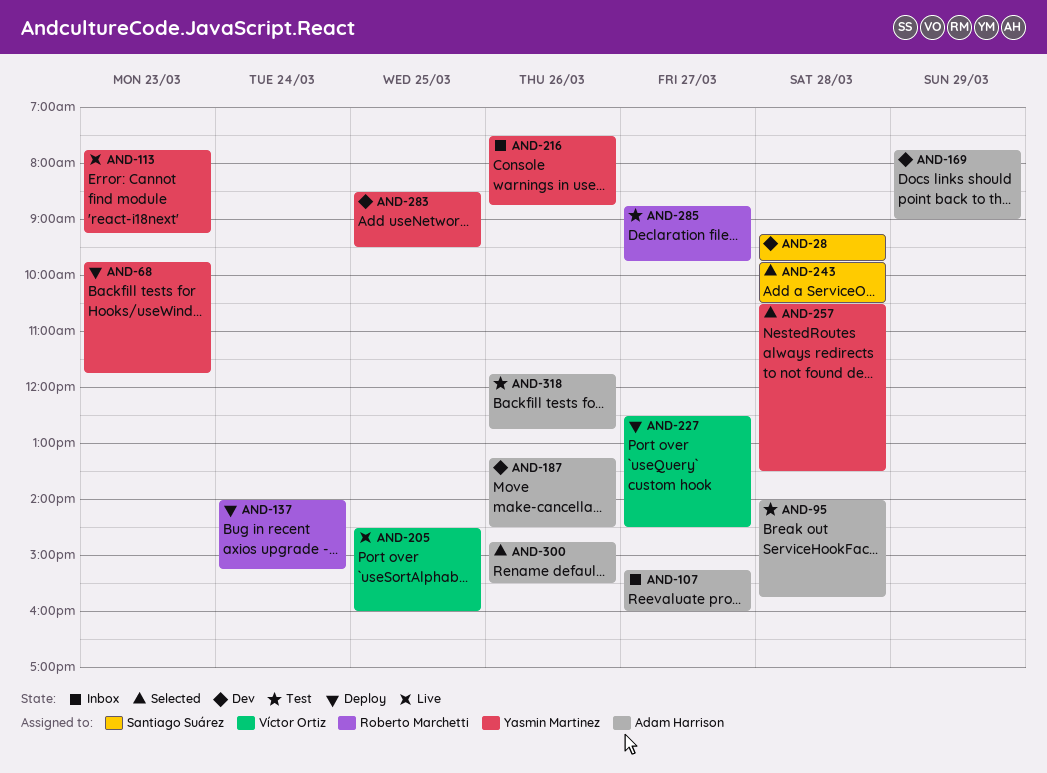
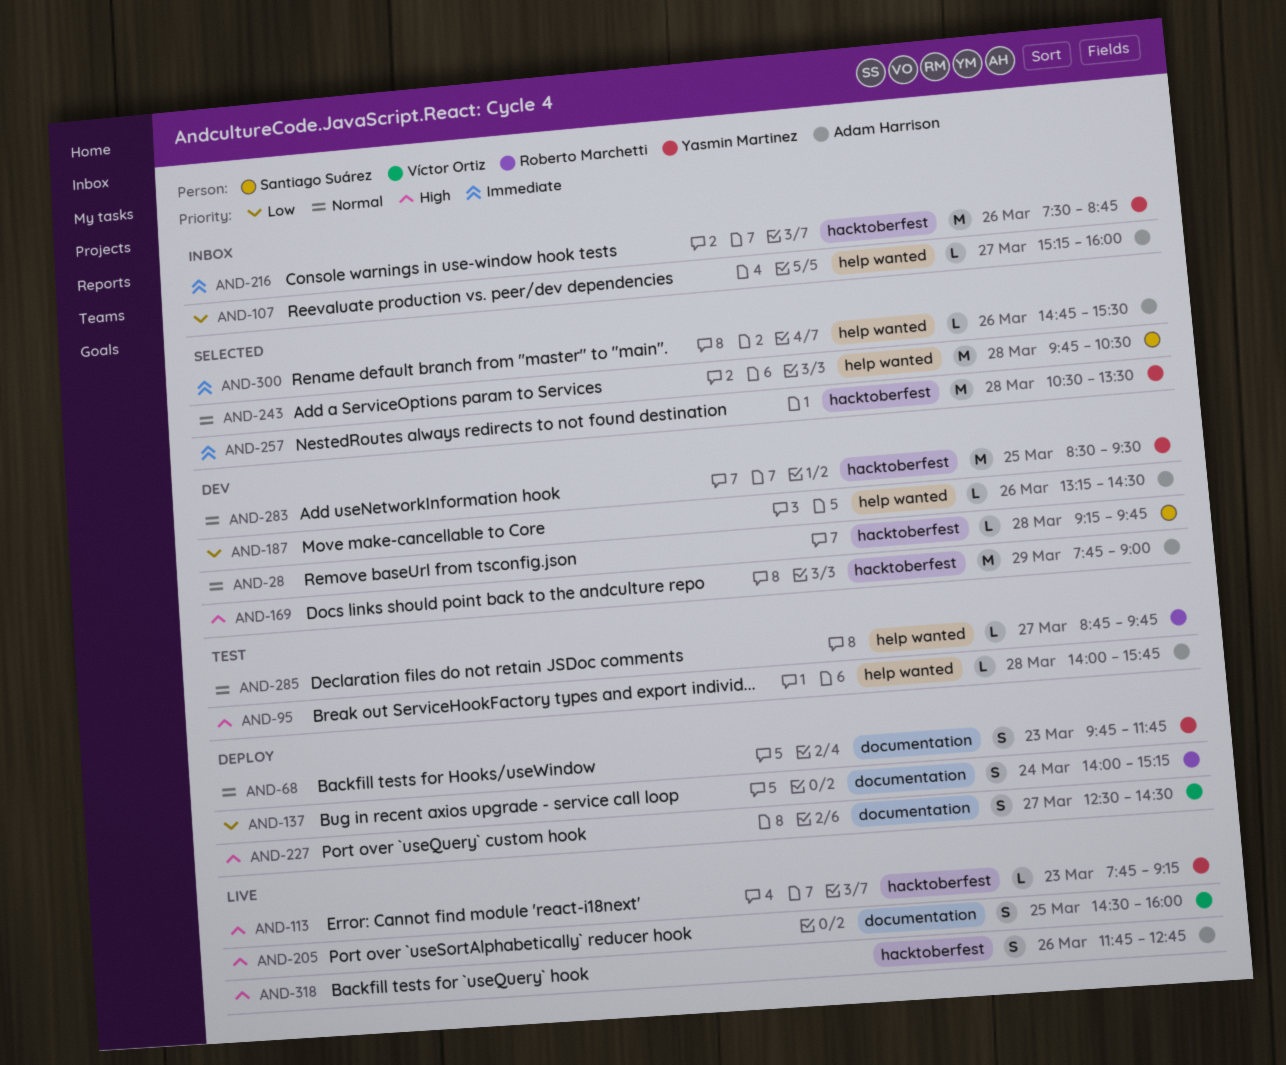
AND-318, status: Test -> Live

